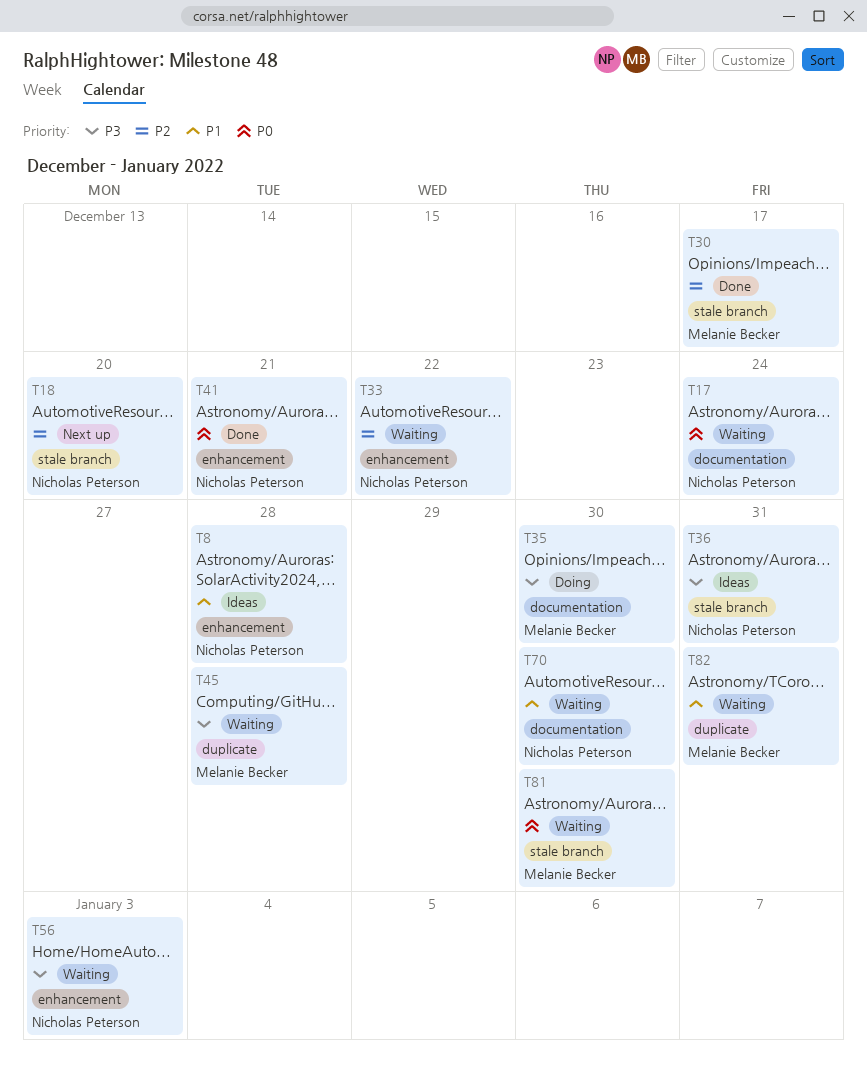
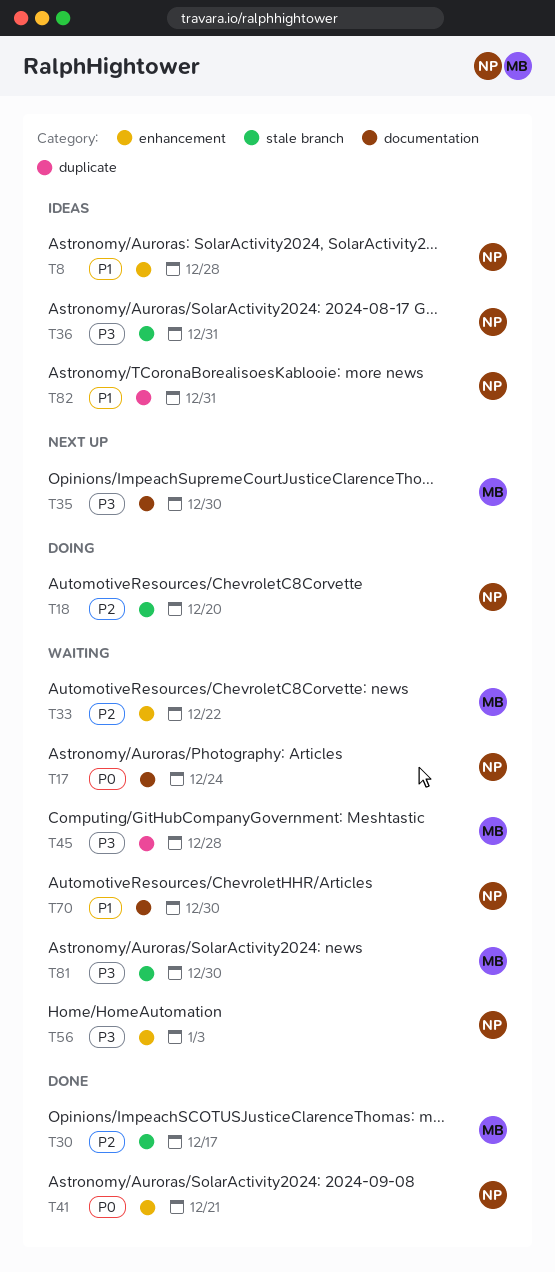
T18, status: Next up -> Doing
T33, owner: Nicholas Peterson -> Melanie Becker
T35, status: Doing -> Next up
T81, priority: P0 -> P3
T82, status: Waiting -> Ideas
T82, owner: Melanie Becker -> Nicholas Peterson

